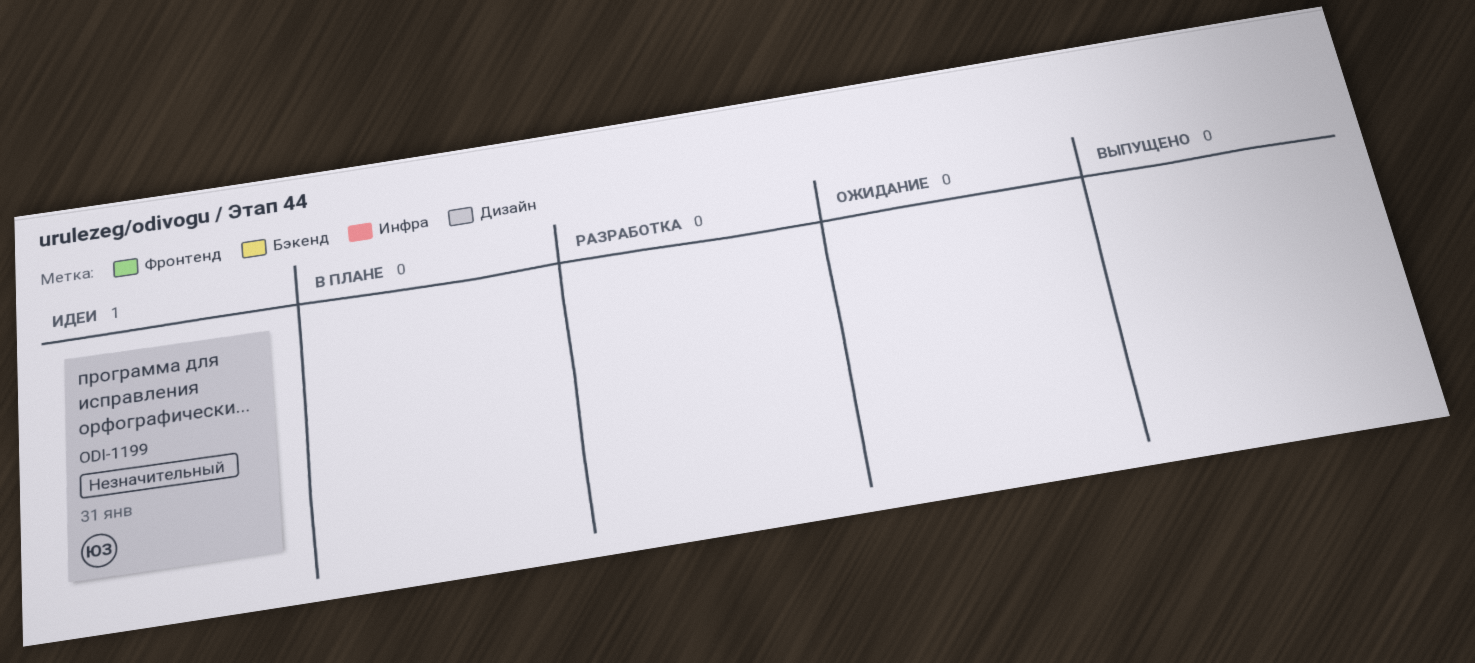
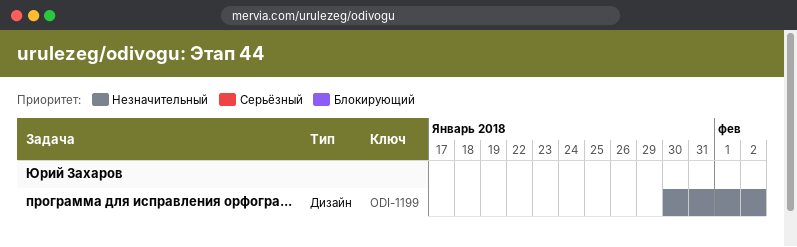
ODI-1199, due: Jan 31 -> Feb 2

